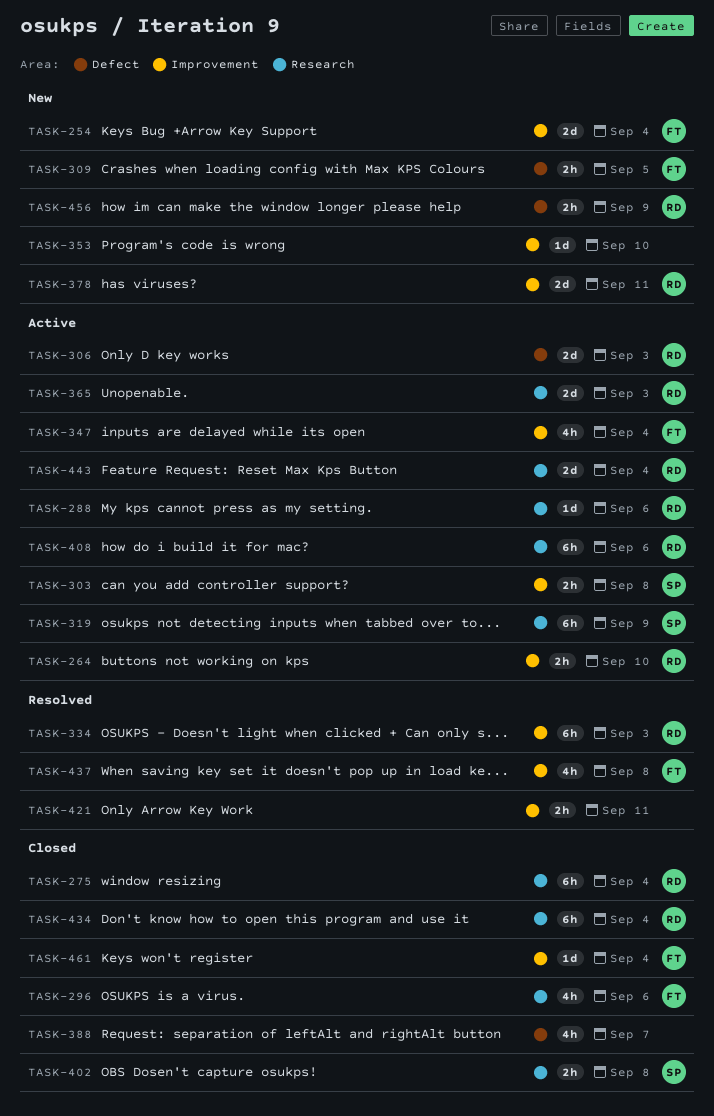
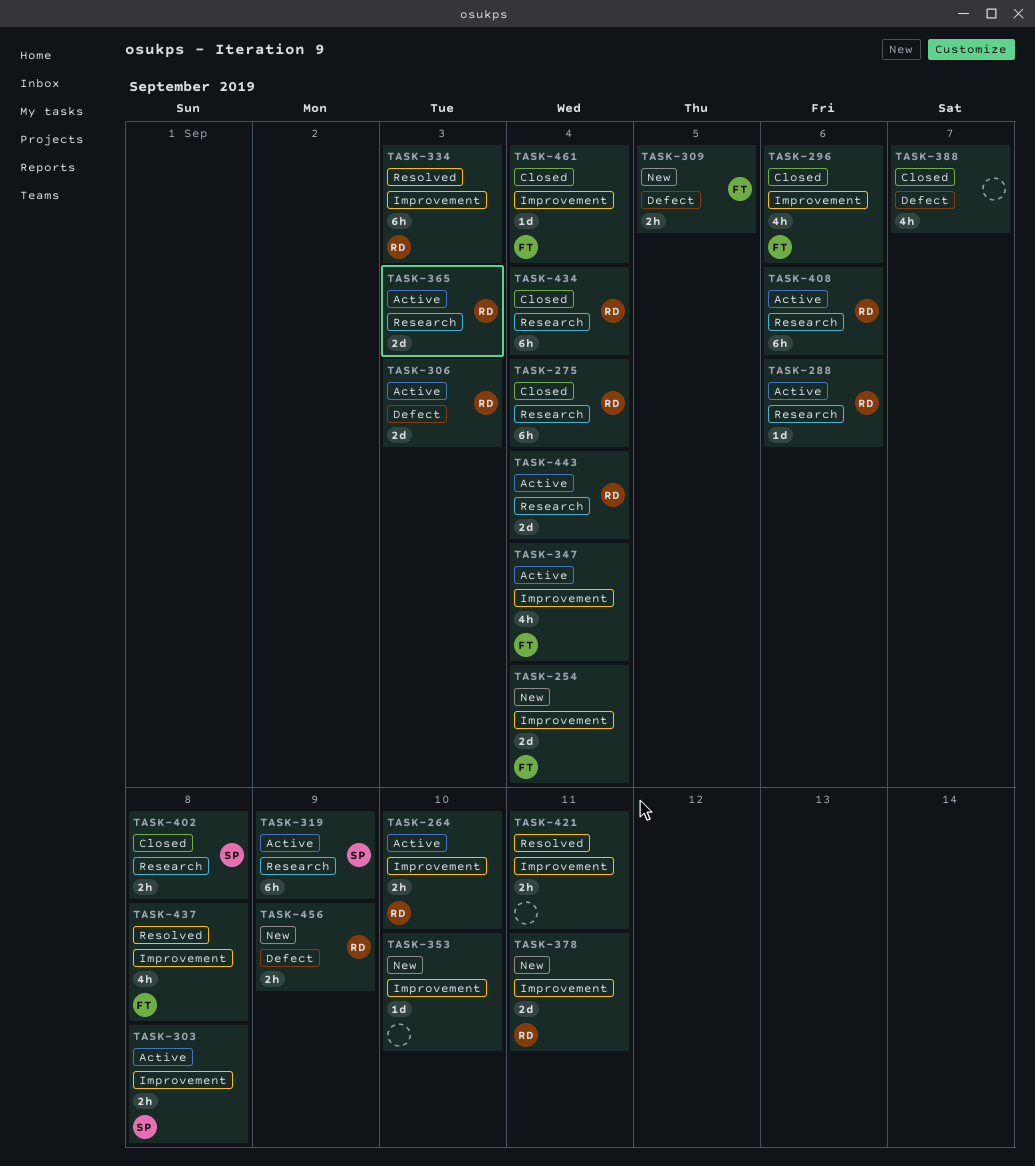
TASK-296, label: Research -> Improvement

